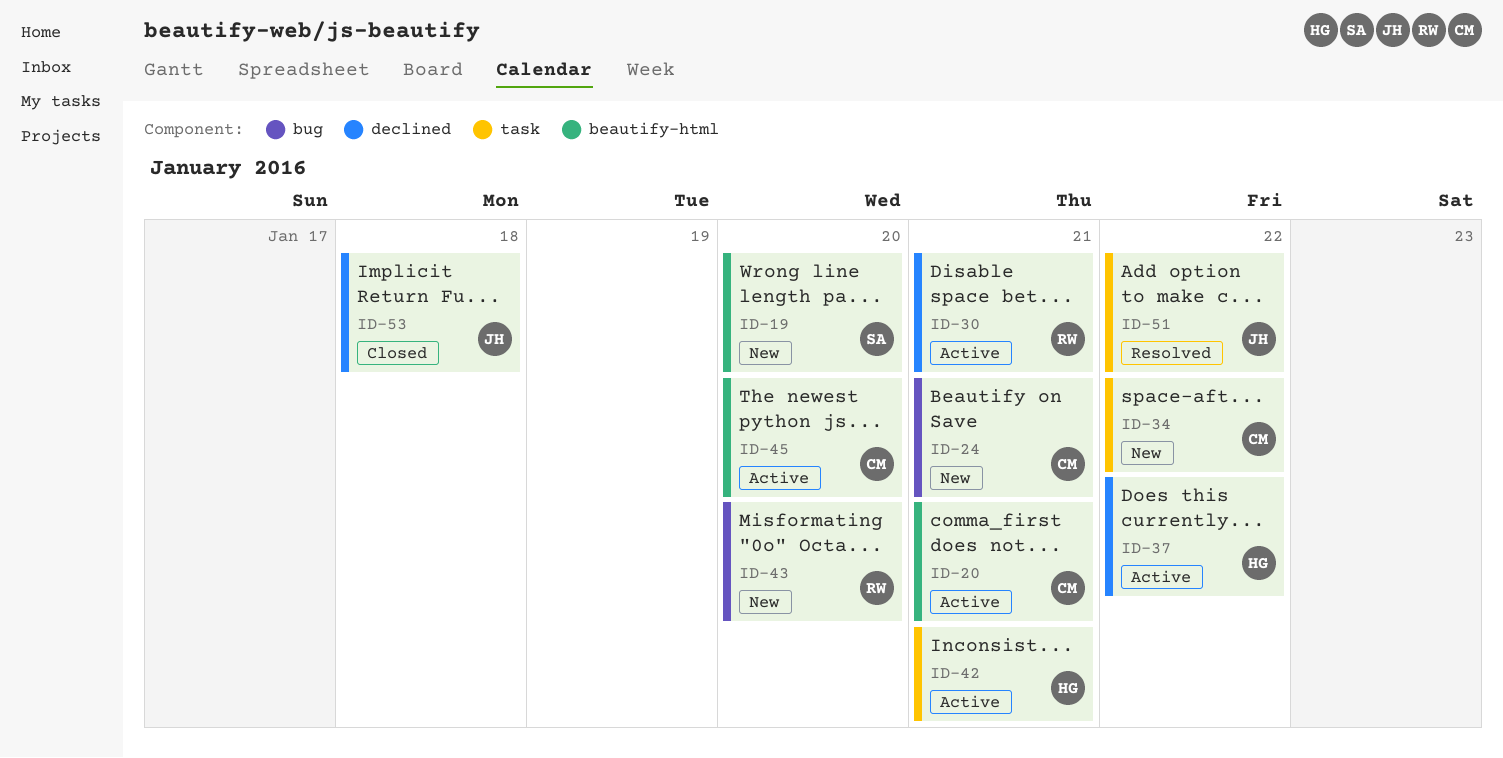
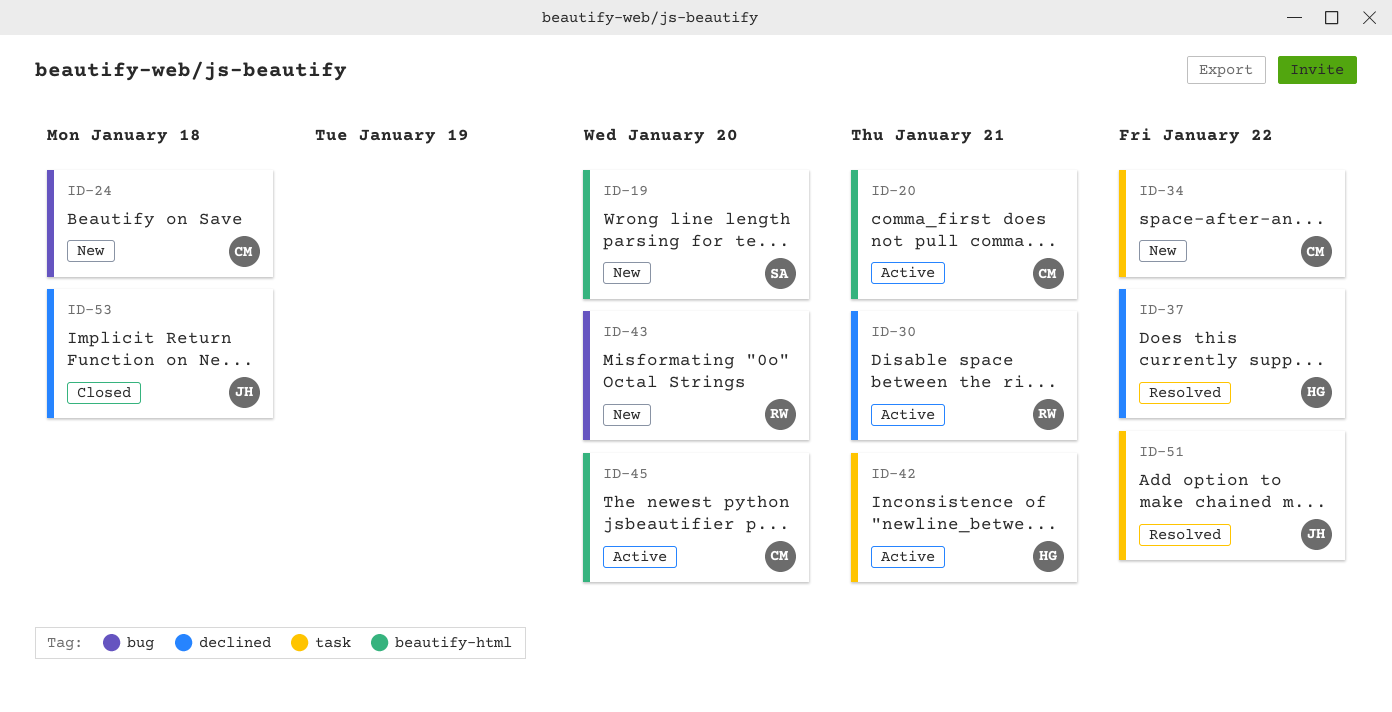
ID-24, due: Jan 21 -> Jan 18
ID-37, status: Active -> Resolved

